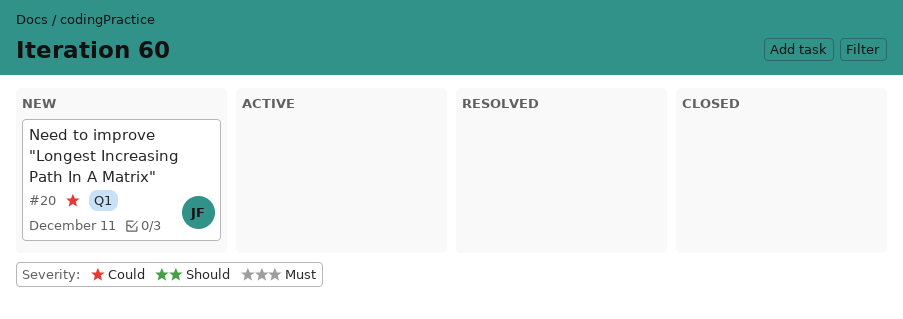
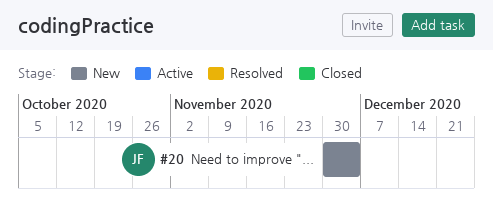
#20, due: Dec 11 -> Dec 4

